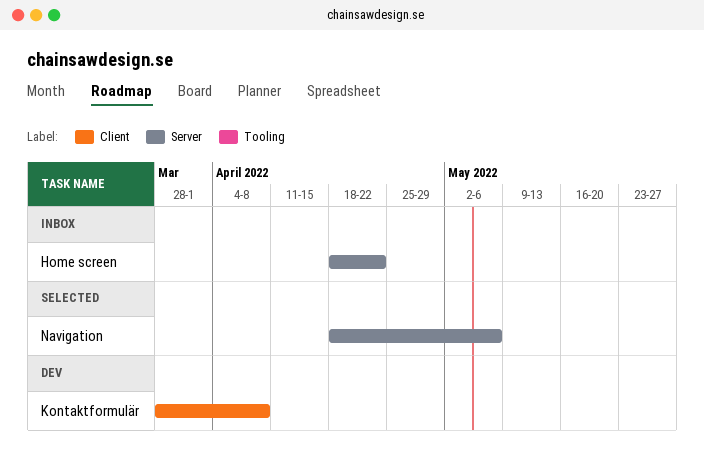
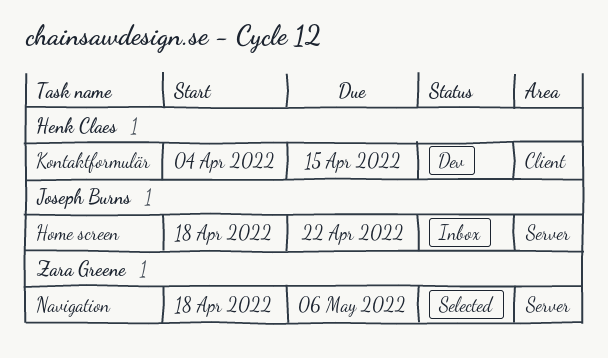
Kontaktformulär, start: Mar 28 -> Apr 4
Kontaktformulär, due: Apr 8 -> Apr 15

